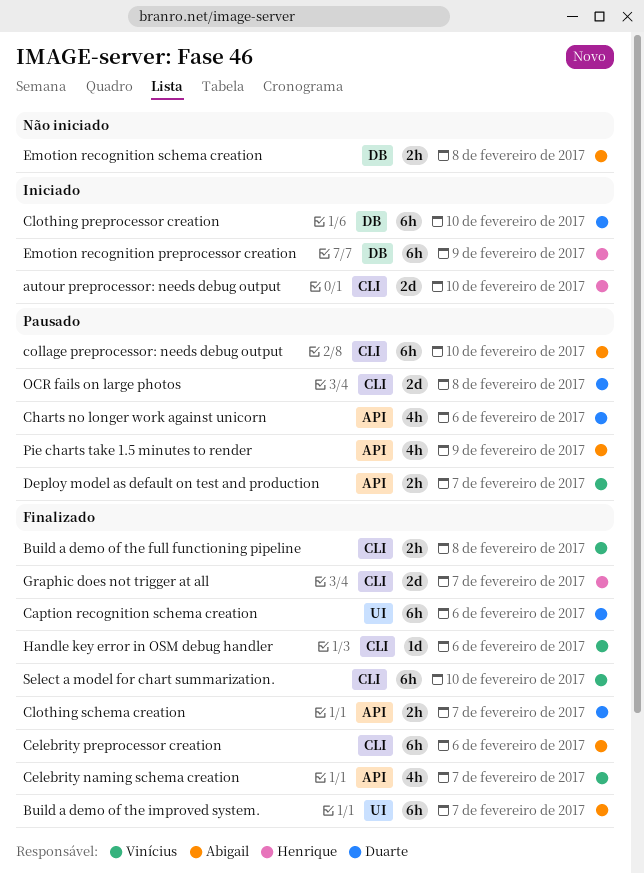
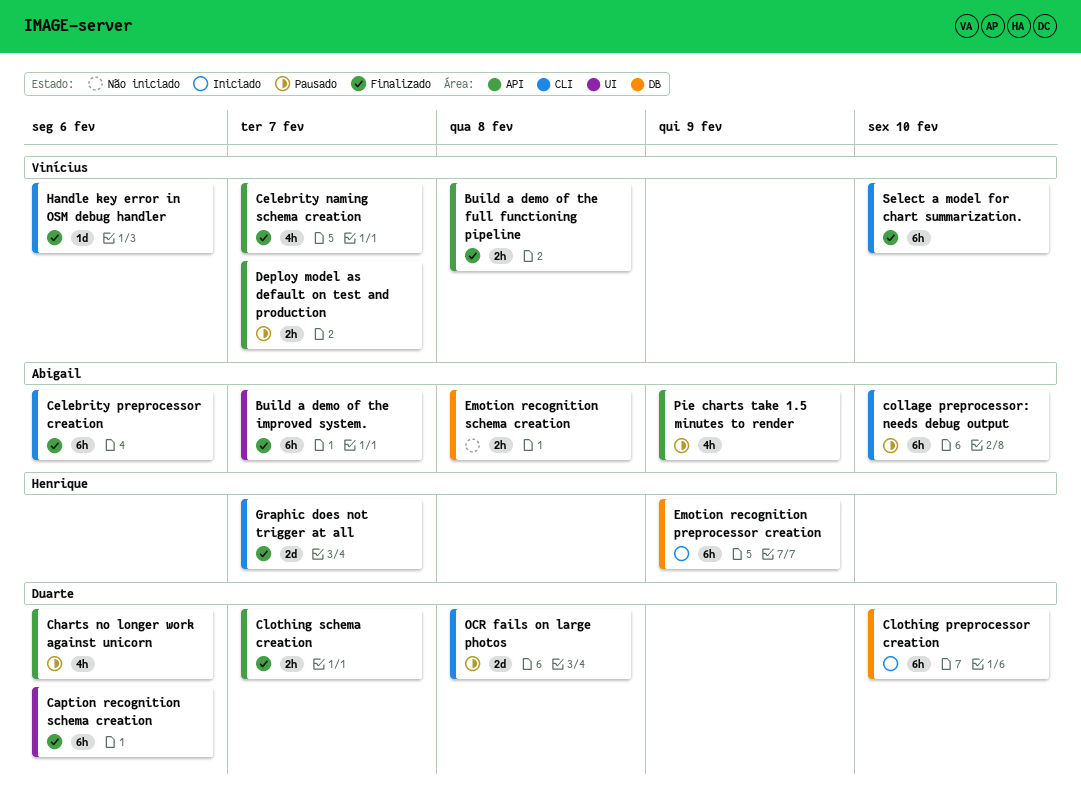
autour preprocessor: needs debug output: present -> none
Build a demo of the full functioning pipeline, label: CLI -> API

